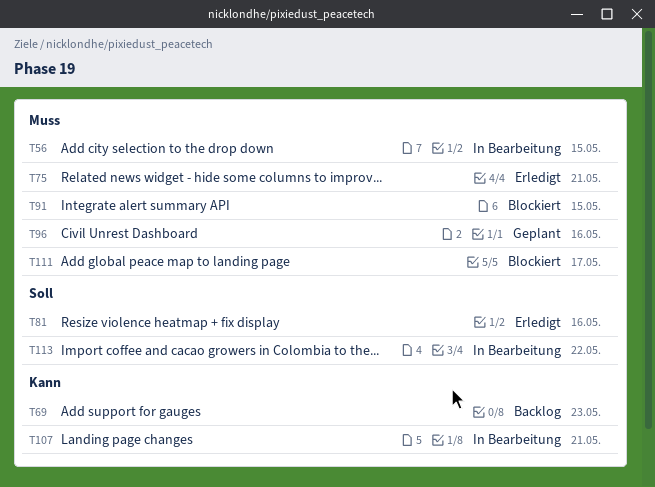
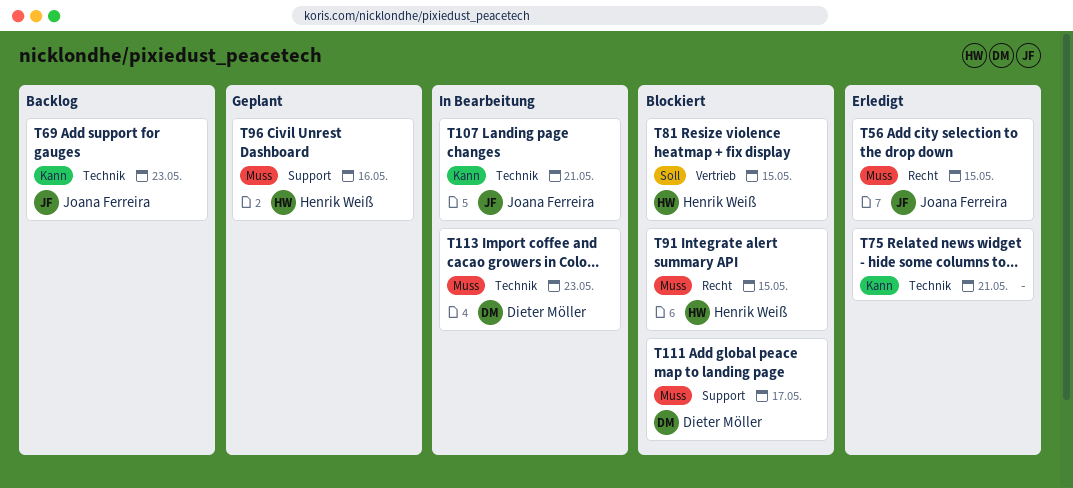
T56, status: In Bearbeitung -> Erledigt
T75, priority: Muss -> Kann
T81, status: Erledigt -> Blockiert
T81, due: May 16 -> May 15
T113, priority: Soll -> Muss
T113, due: May 22 -> May 23

